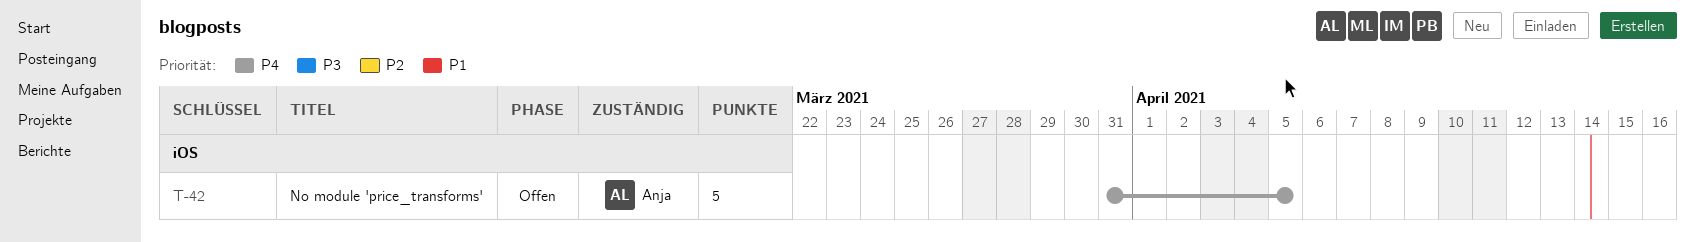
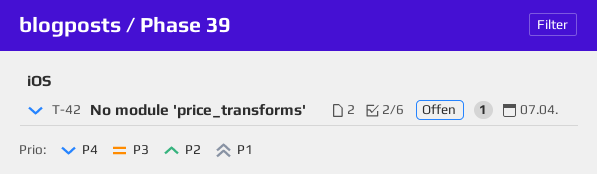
T-42, estimate: 5 -> 1
T-42, due: Apr 5 -> Apr 7

